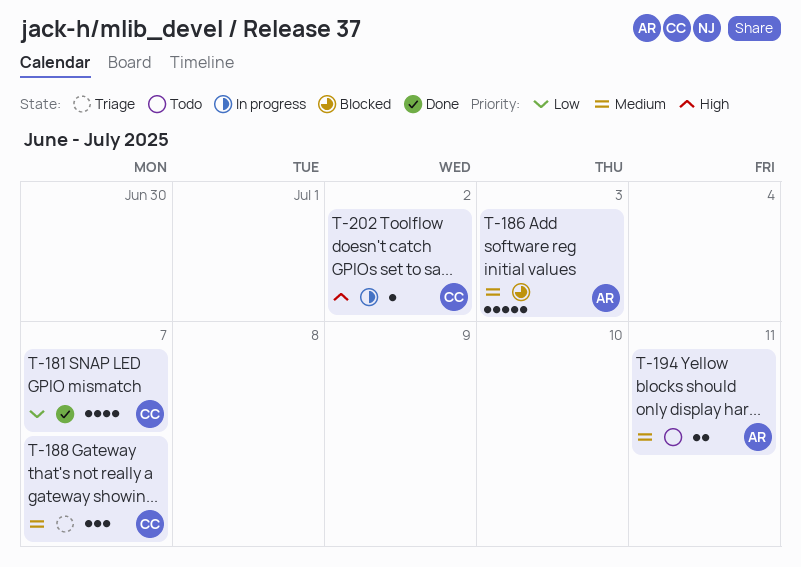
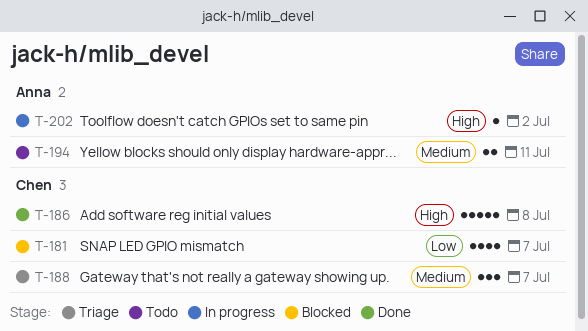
T-181, status: Done -> Blocked
T-186, status: Blocked -> Done
T-186, owner: Anna -> Chen
T-186, priority: Medium -> High
T-186, due: Jul 3 -> Jul 8
T-202, owner: Chen -> Anna

